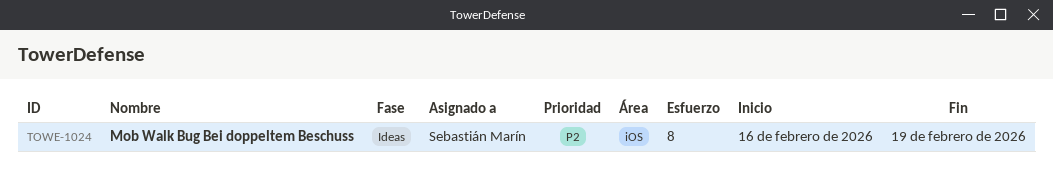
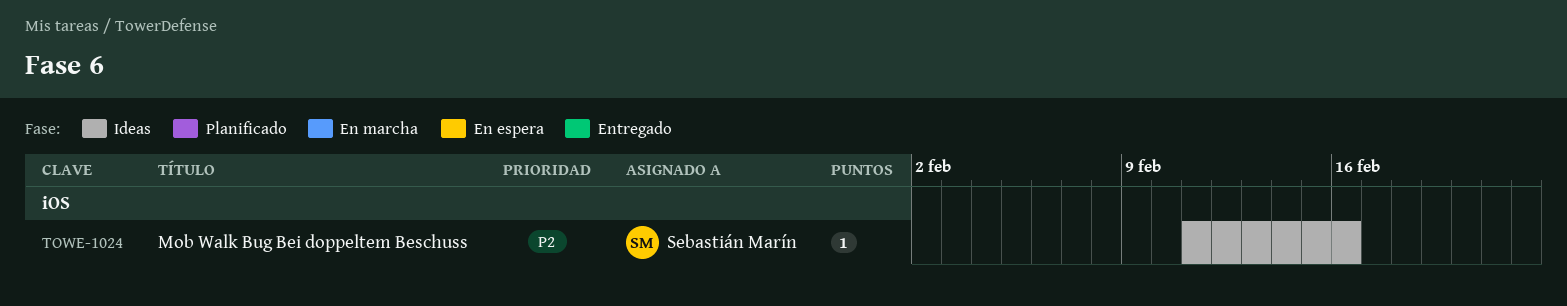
TOWE-1024, estimate: 8 -> 1
TOWE-1024, start: Feb 16 -> Feb 11
TOWE-1024, due: Feb 19 -> Feb 16

